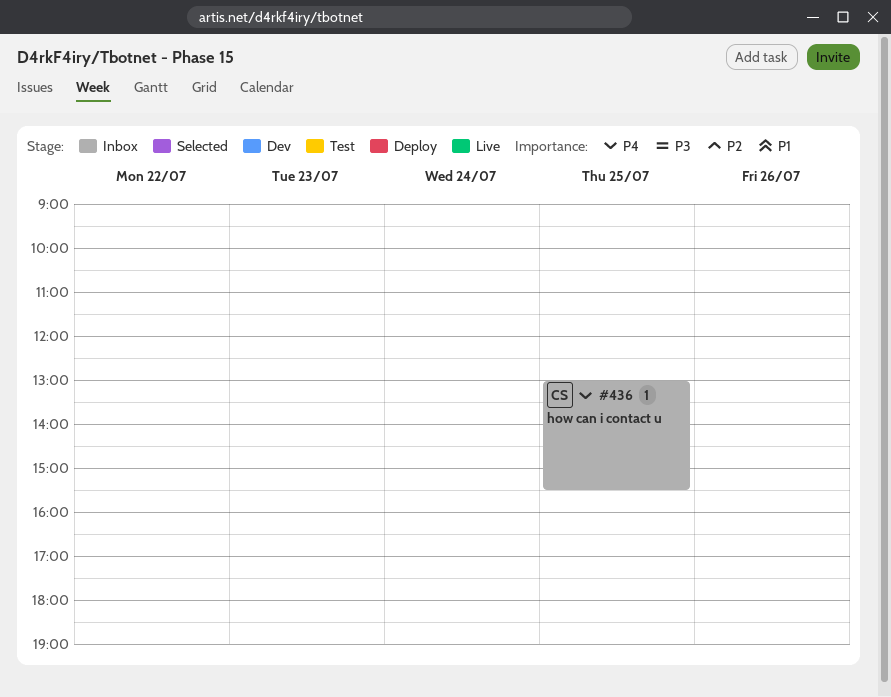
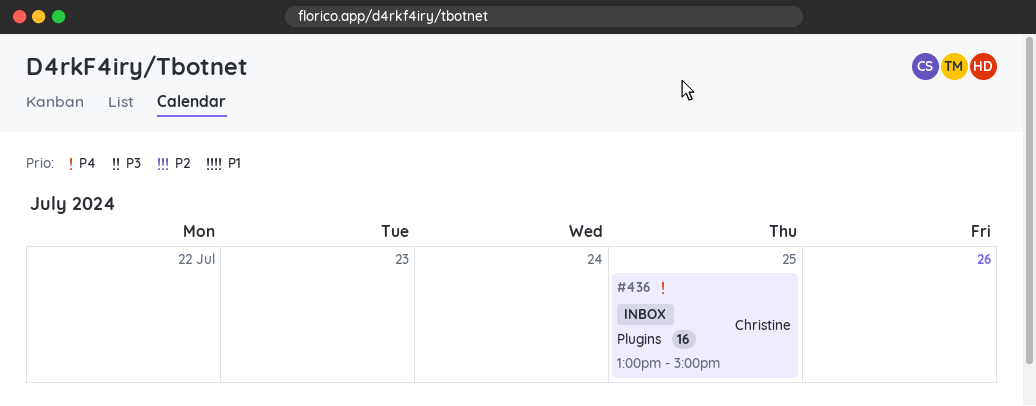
#436, estimate: 1 -> 16
#436, ends: 15:30 -> 15:00

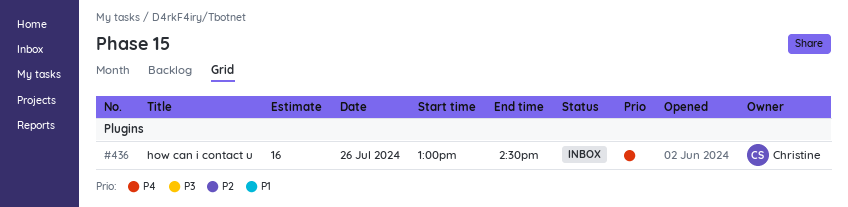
#436, day: Jul 25 -> Jul 26
#436, ends: 15:00 -> 14:30

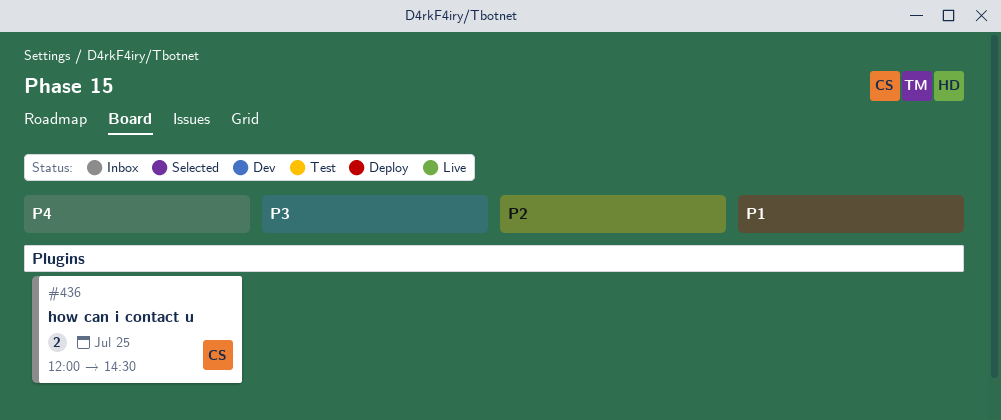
#436, estimate: 16 -> 2
#436, day: Jul 26 -> Jul 25
#436, begins: 13:00 -> 12:00

